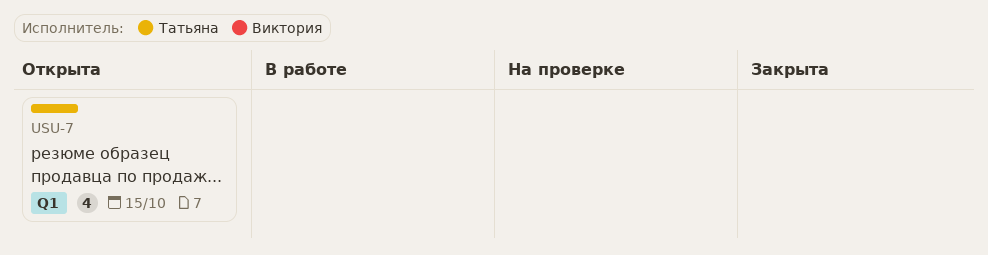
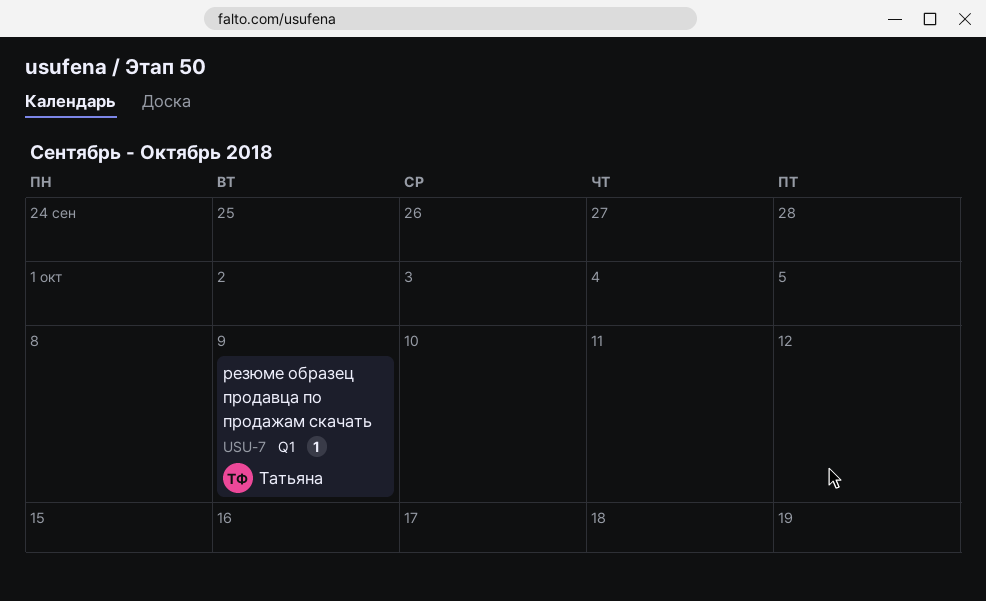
USU-7, estimate: 4 -> 1
USU-7, due: Oct 15 -> Oct 9

